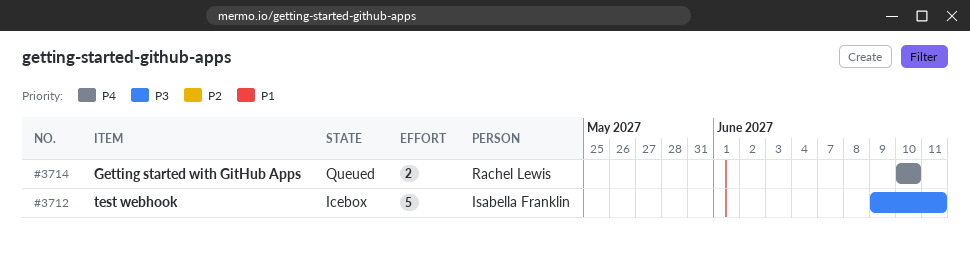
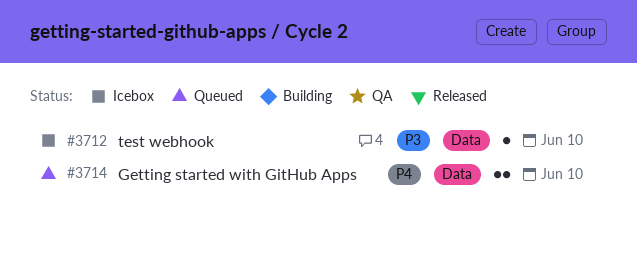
#3712, estimate: 5 -> 1
#3712, due: Jun 11 -> Jun 10

